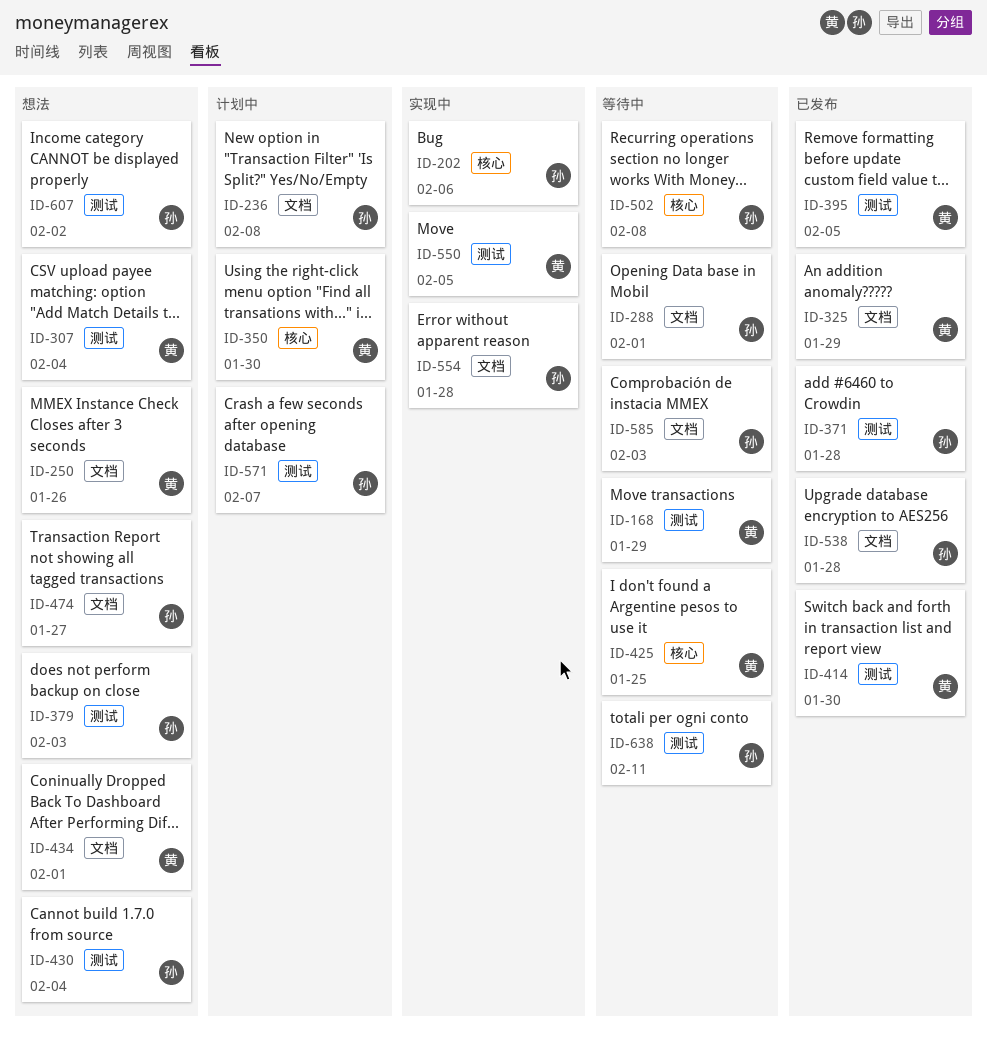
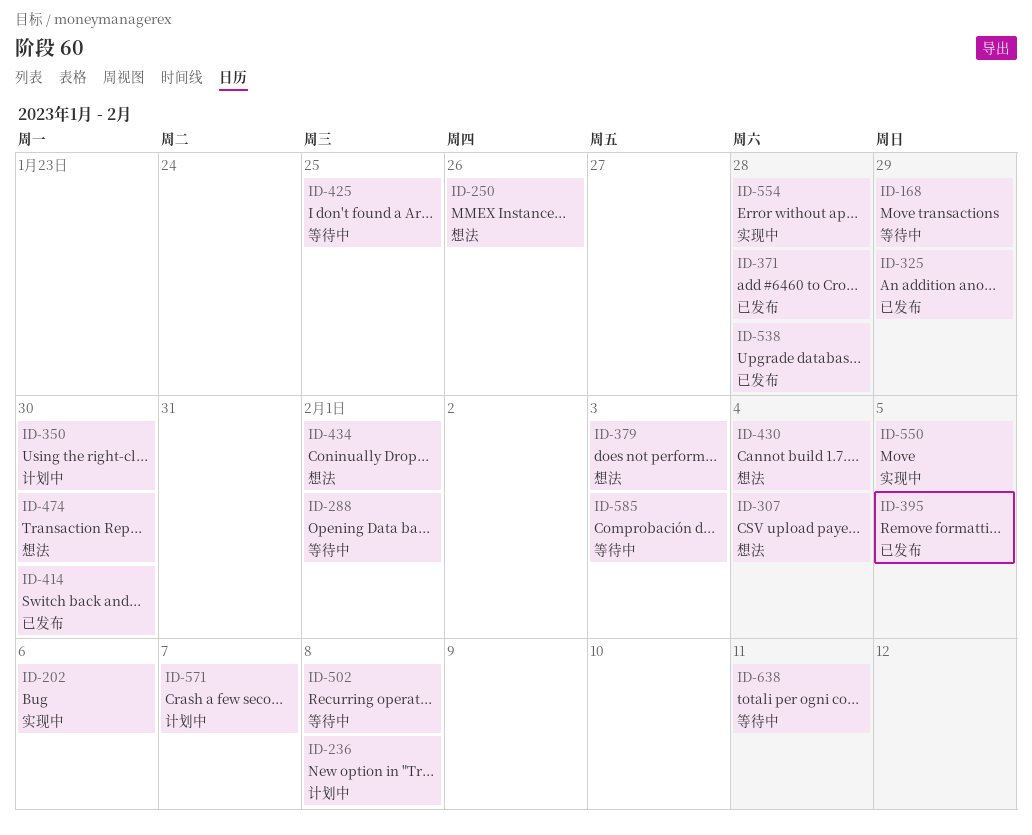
ID-474, due: Jan 27 -> Jan 30
ID-607: present -> none

